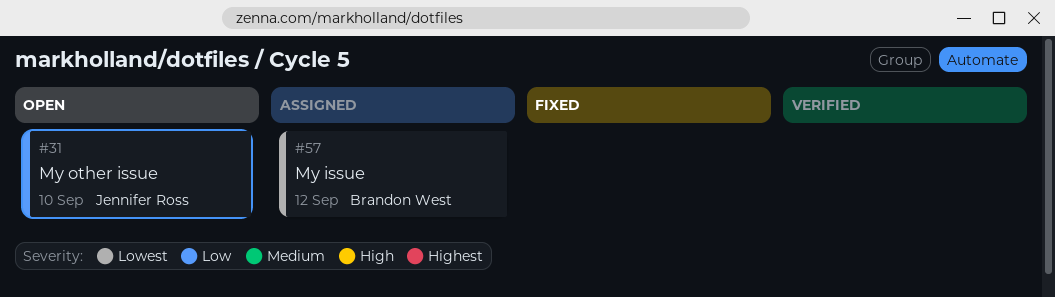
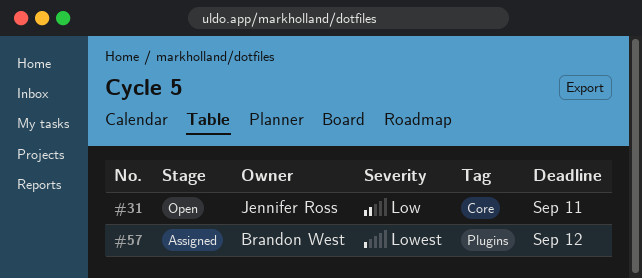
#31, due: Sep 10 -> Sep 11

